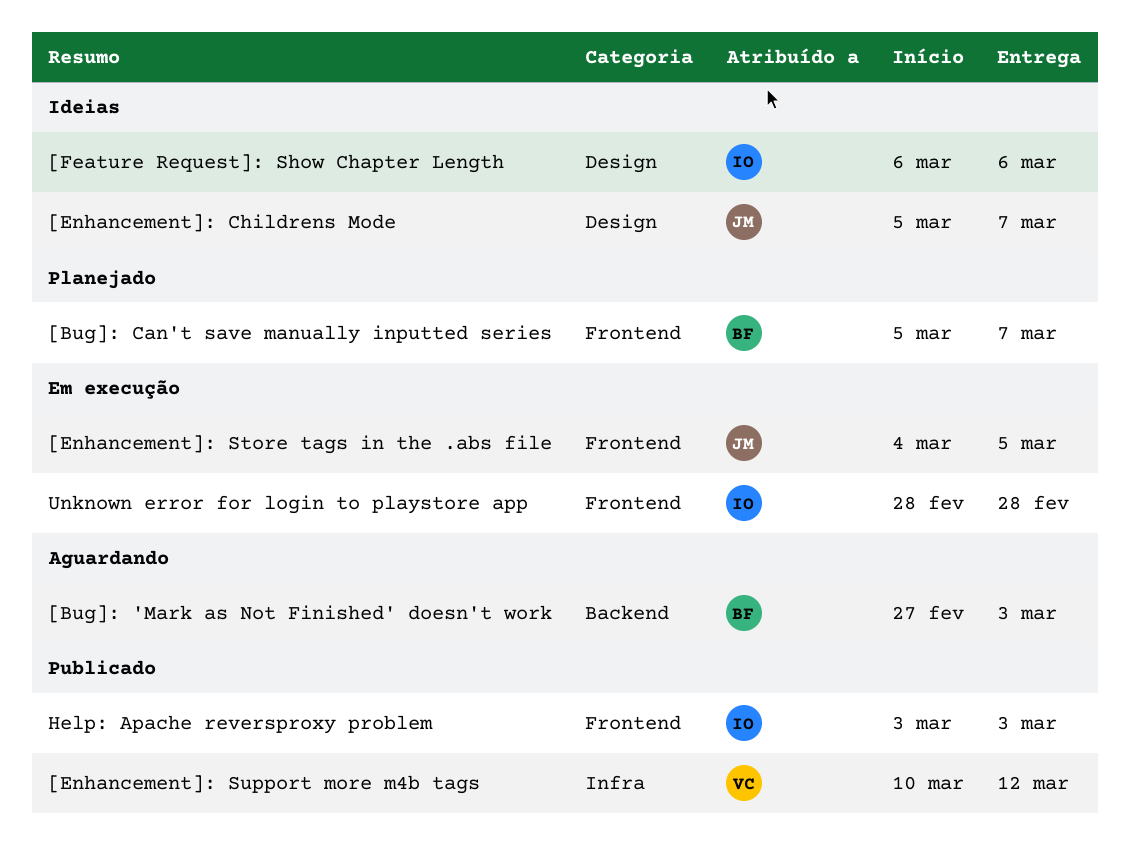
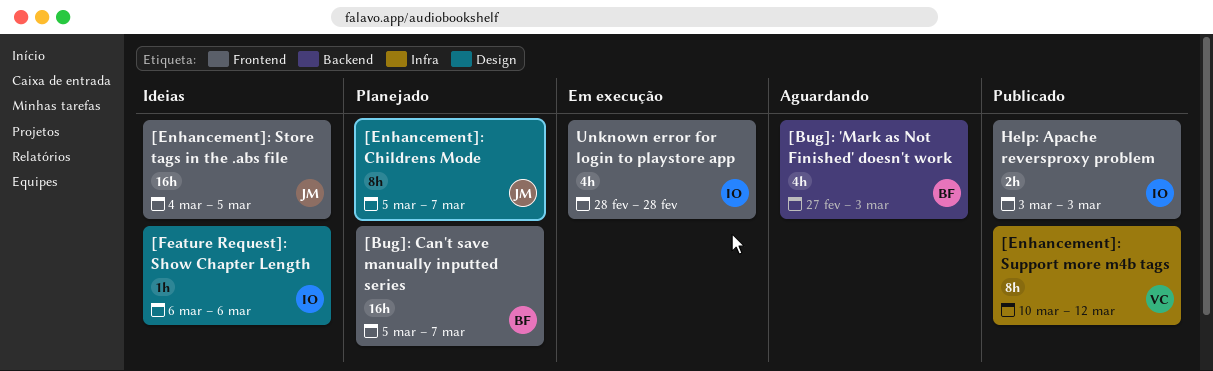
[Enhancement]: Childrens Mode, status: Ideias -> Planejado
[Enhancement]: Store tags in the .abs file, status: Em execução -> Ideias

